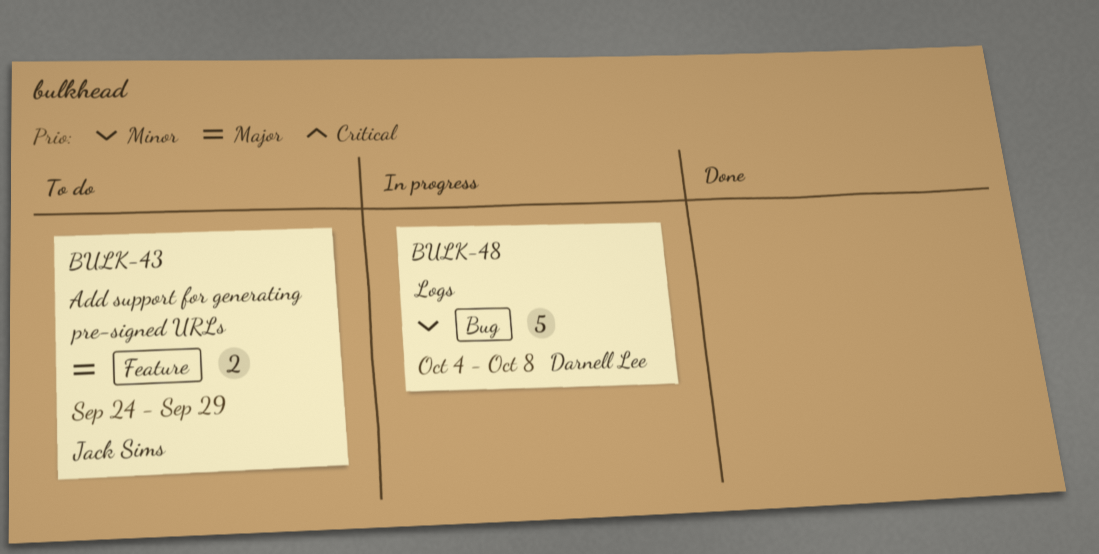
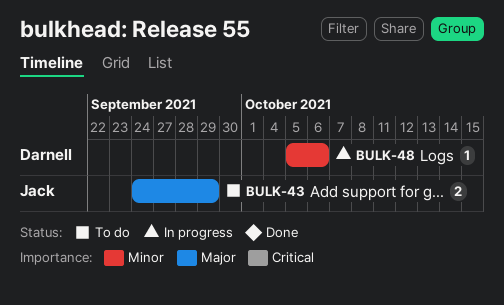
BULK-48, estimate: 5 -> 1
BULK-48, start: Oct 4 -> Oct 5
BULK-48, due: Oct 8 -> Oct 6

